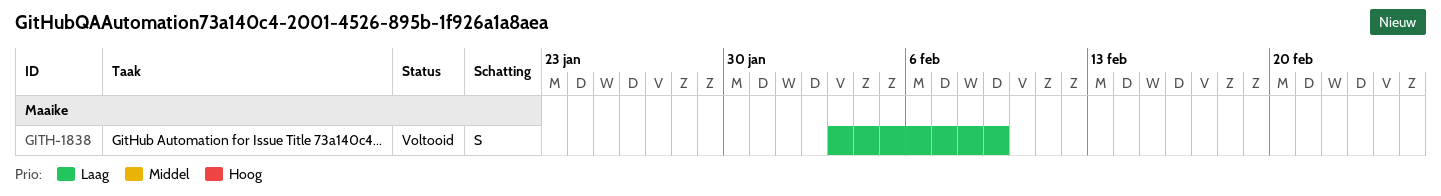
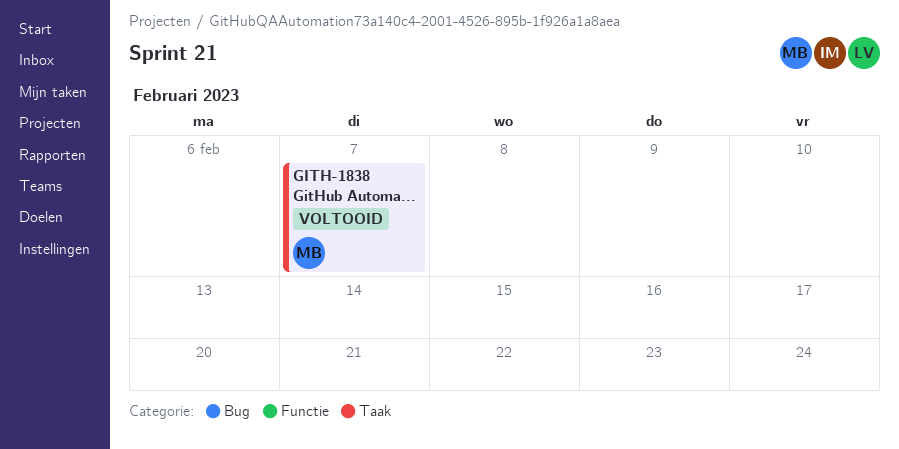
GITH-1838, due: Feb 9 -> Feb 7

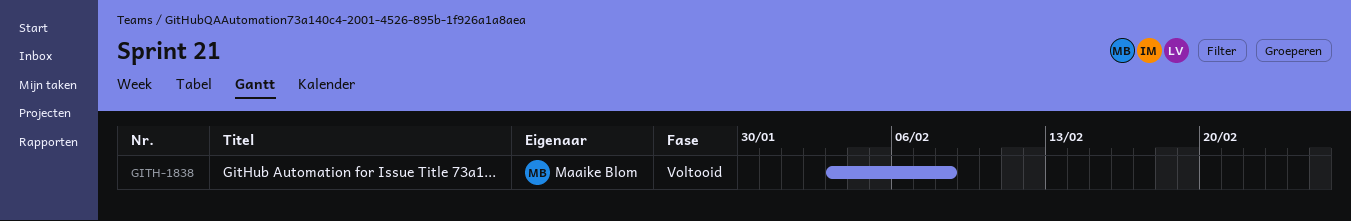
GITH-1838, due: Feb 7 -> Feb 8

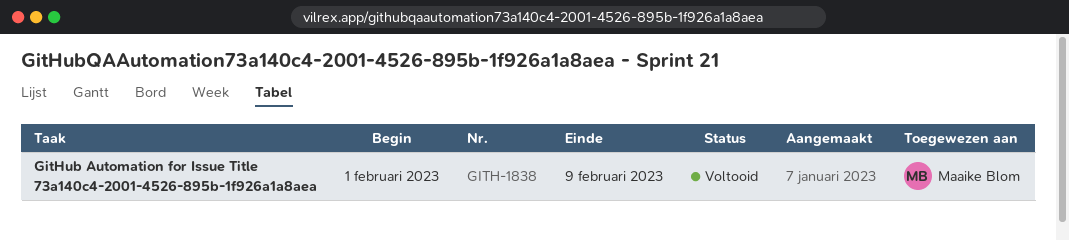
GITH-1838, start: Feb 3 -> Feb 1
GITH-1838, due: Feb 8 -> Feb 9

